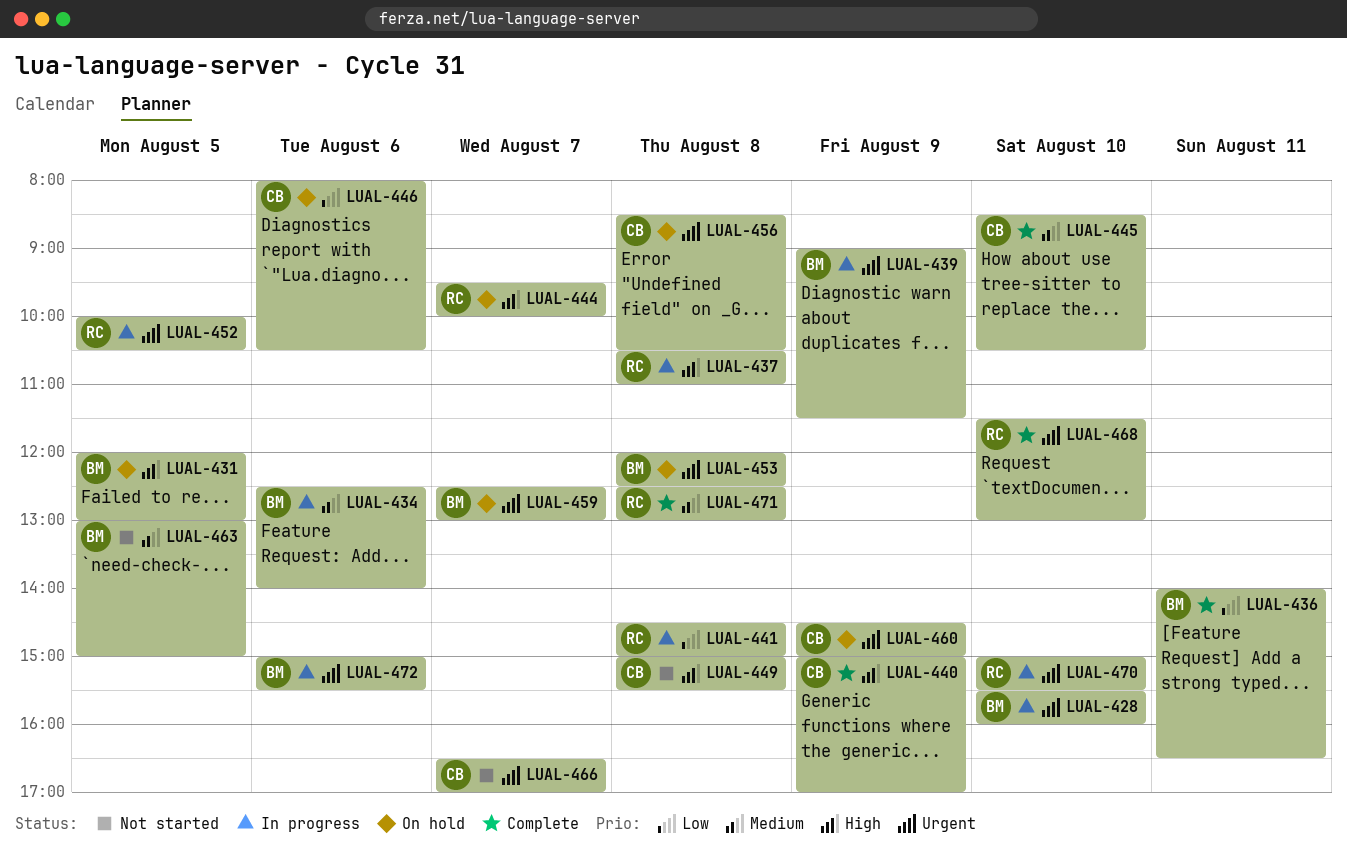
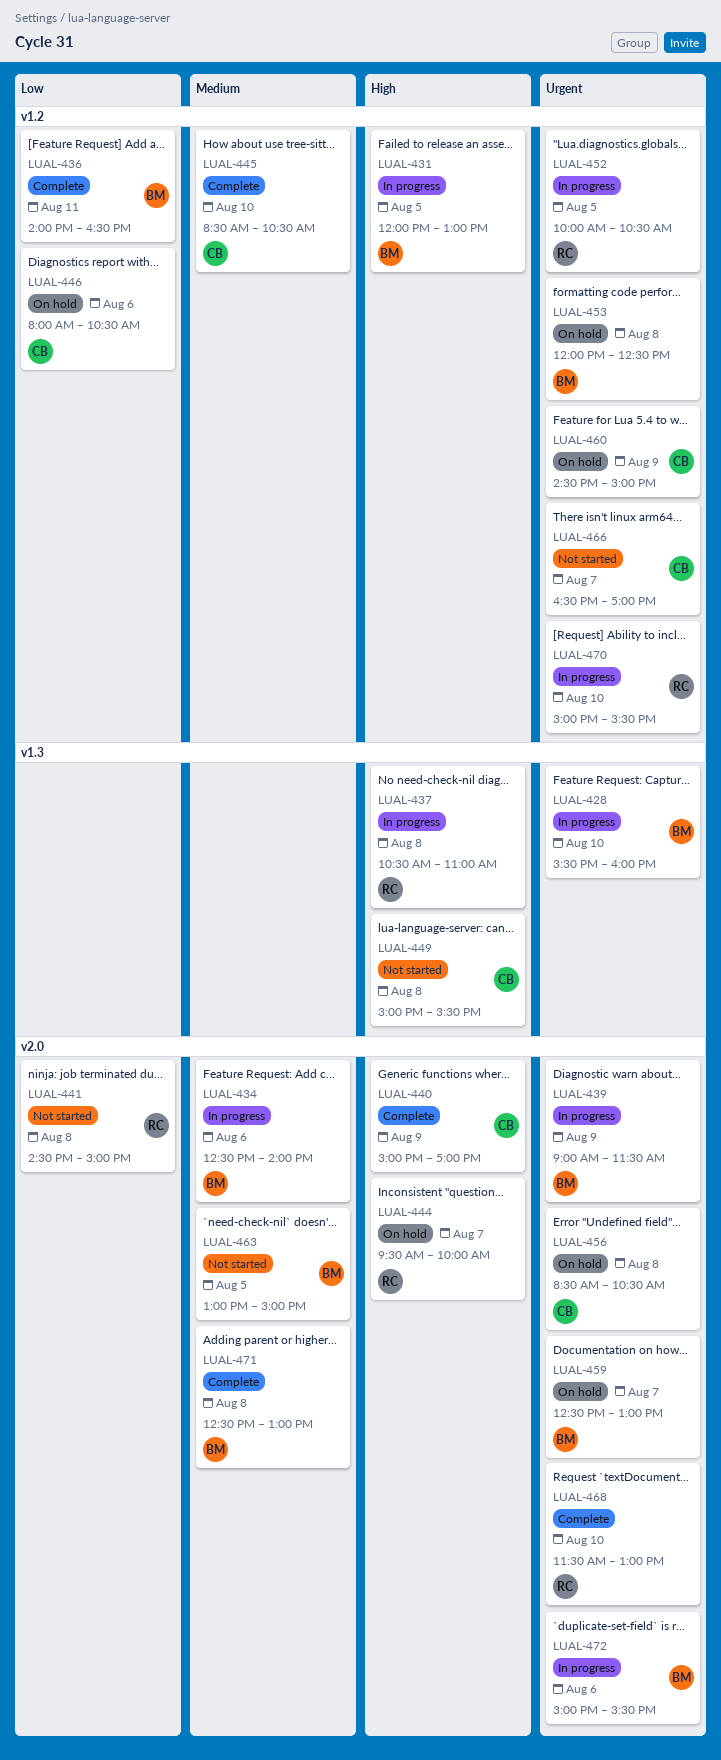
LUAL-431, status: On hold -> In progress
LUAL-441, status: In progress -> Not started
LUAL-471, owner: RC -> BM

